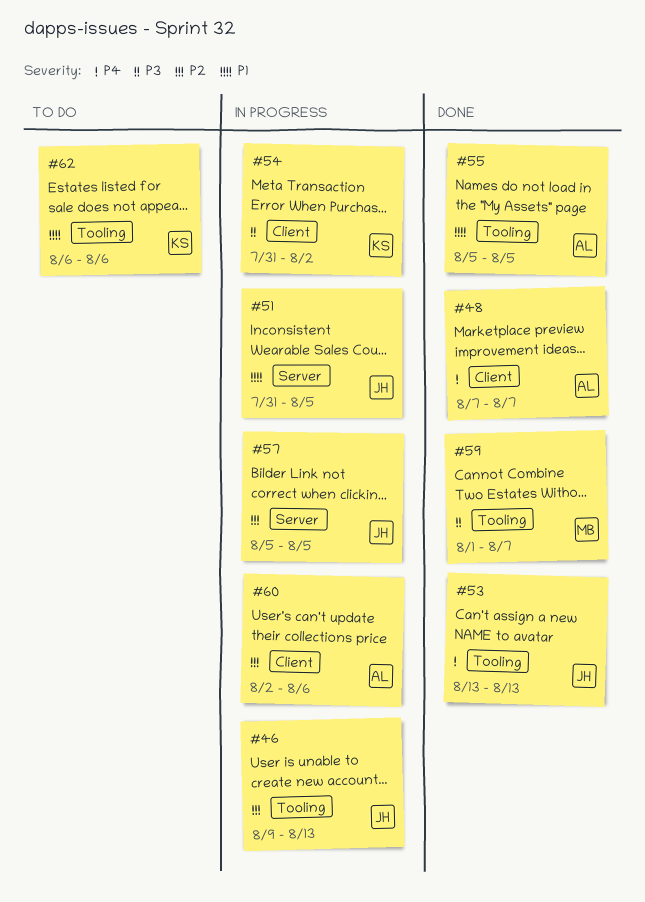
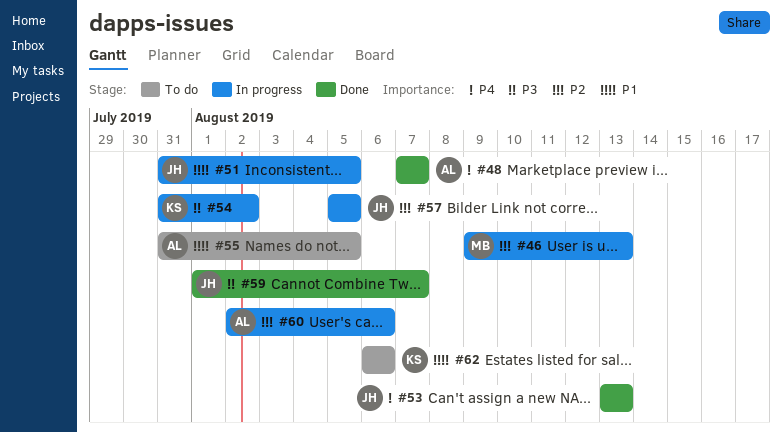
#46, owner: JH -> MB
#55, status: Done -> To do
#55, start: Aug 5 -> Jul 31
#59, owner: MB -> JH

